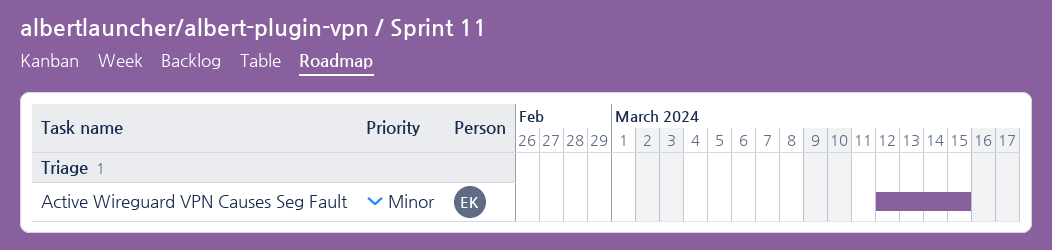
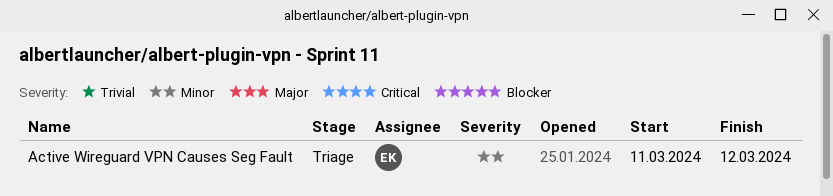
Active Wireguard VPN Causes Seg Fault, start: Mar 12 -> Mar 11
Active Wireguard VPN Causes Seg Fault, due: Mar 15 -> Mar 12

